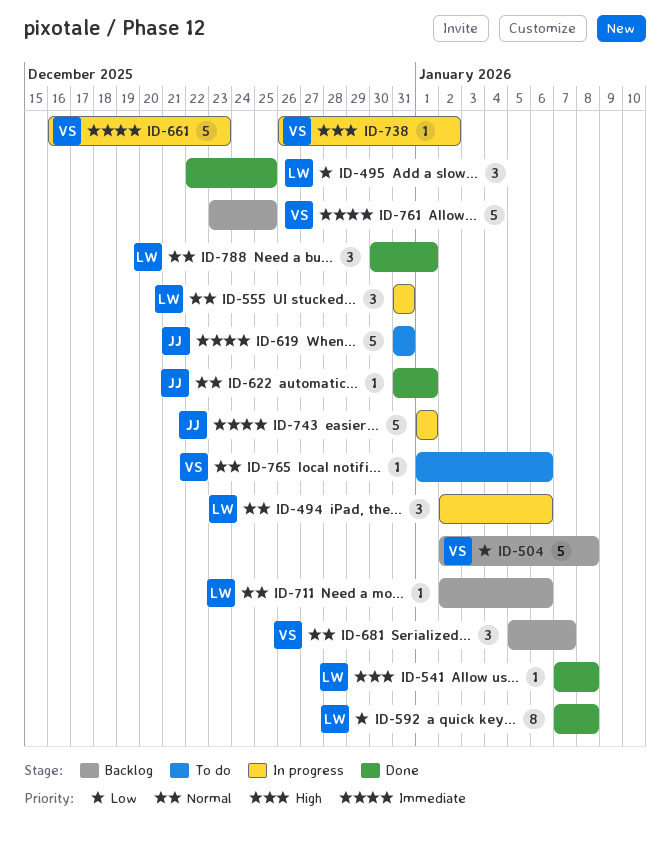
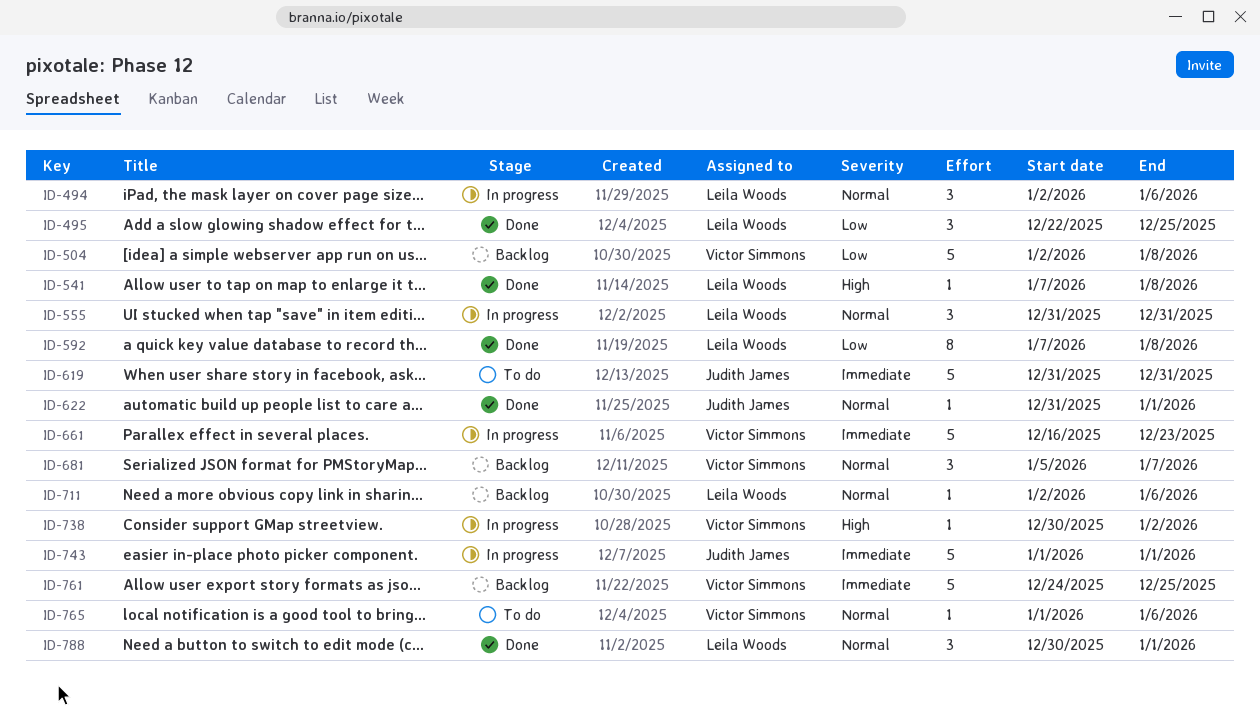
ID-738, start: Dec 26 -> Dec 30
ID-761, start: Dec 23 -> Dec 24

